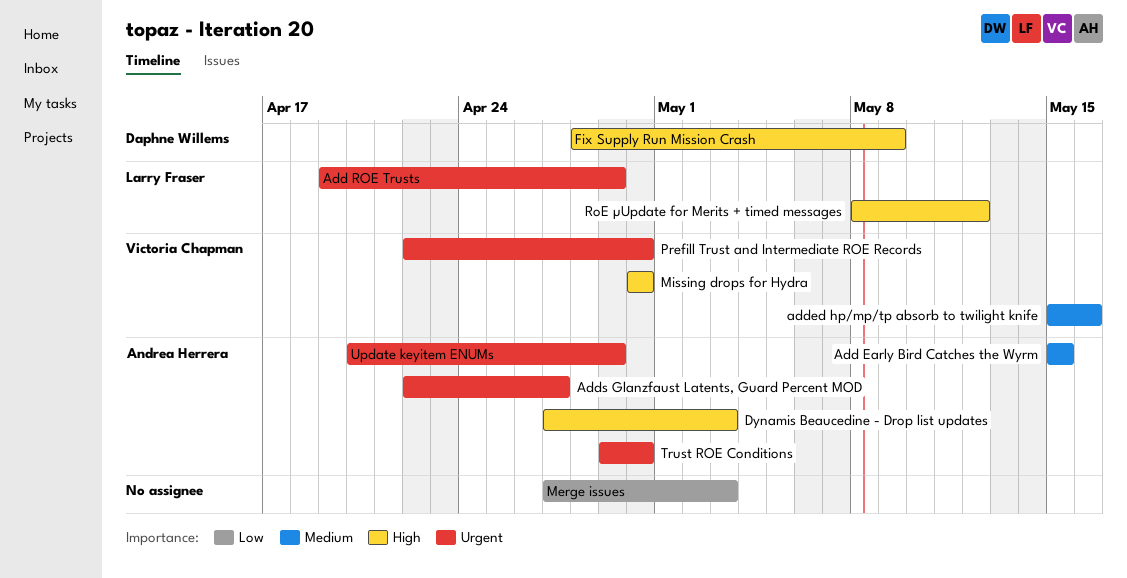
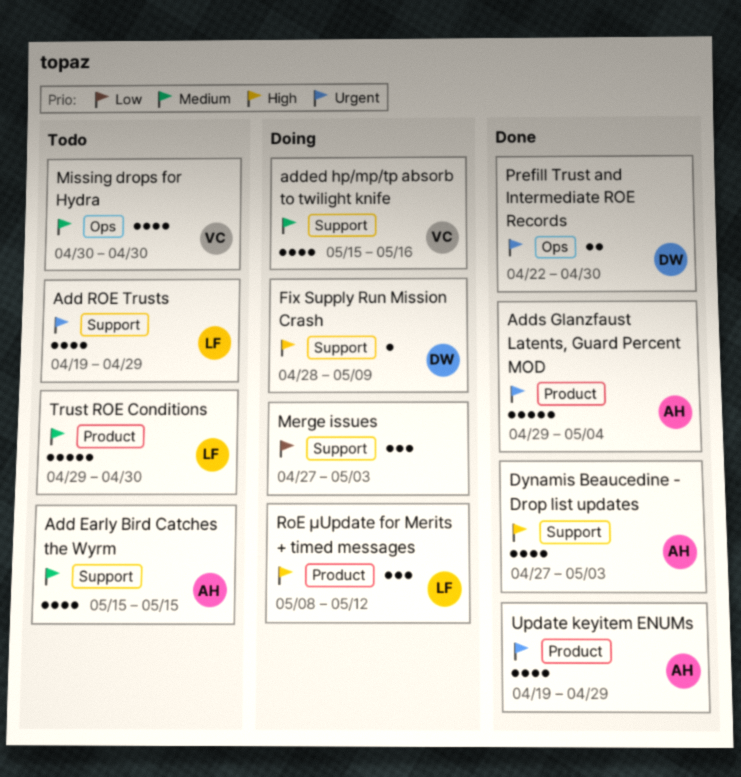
Adds Glanzfaust Latents, Guard Percent MOD, start: Apr 22 -> Apr 29
Adds Glanzfaust Latents, Guard Percent MOD, due: Apr 27 -> May 4
Missing drops for Hydra, priority: High -> Medium
Prefill Trust and Intermediate ROE Records, owner: Victoria Chapman -> Daphne Willems
Trust ROE Conditions, owner: Andrea Herrera -> Larry Fraser
Trust ROE Conditions, priority: Urgent -> Medium
Update keyitem ENUMs, start: Apr 20 -> Apr 19

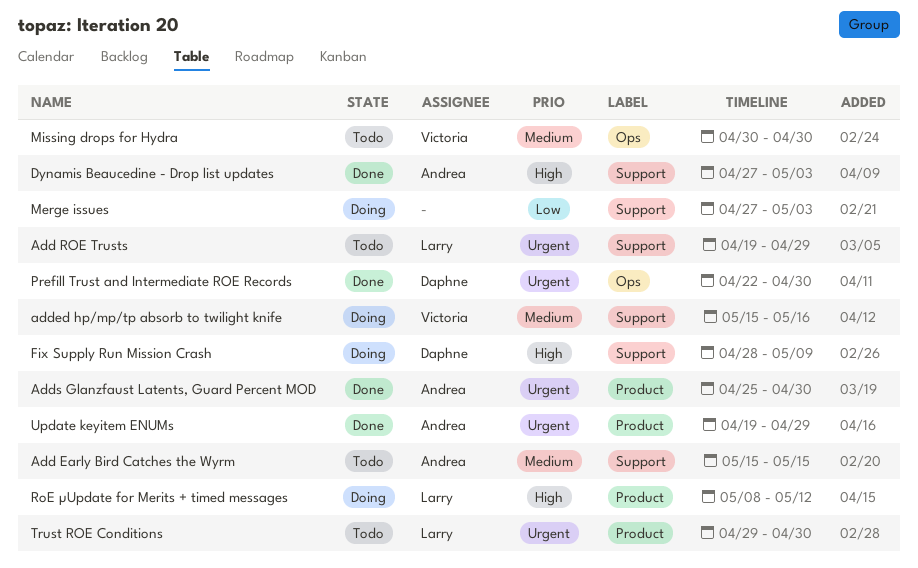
Adds Glanzfaust Latents, Guard Percent MOD, start: Apr 29 -> Apr 25
Adds Glanzfaust Latents, Guard Percent MOD, due: May 4 -> Apr 30
Trust ROE Conditions, priority: Medium -> Urgent

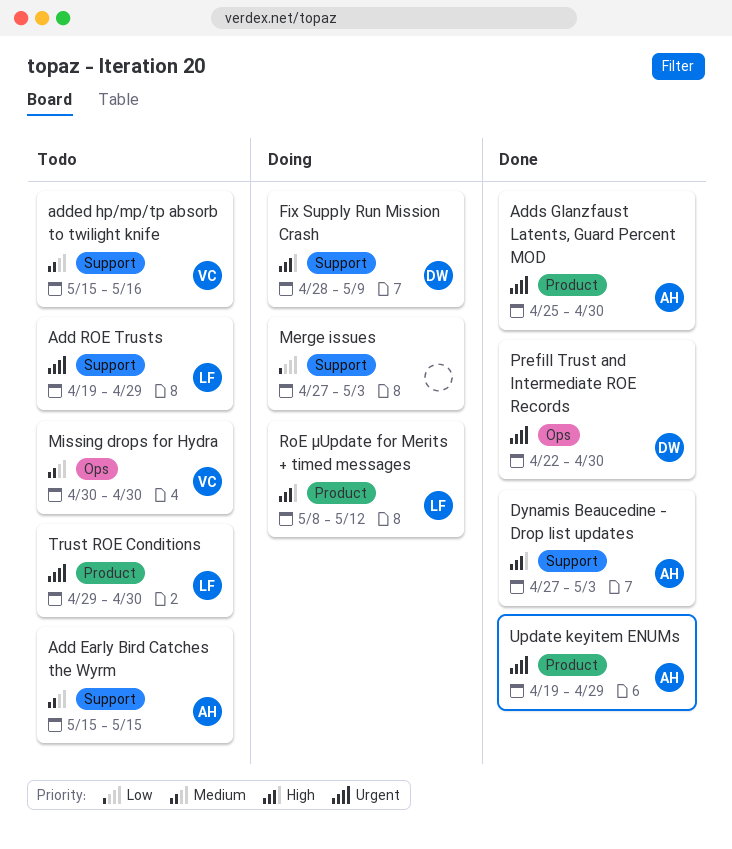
added hp/mp/tp absorb to twilight knife, status: Doing -> Todo

